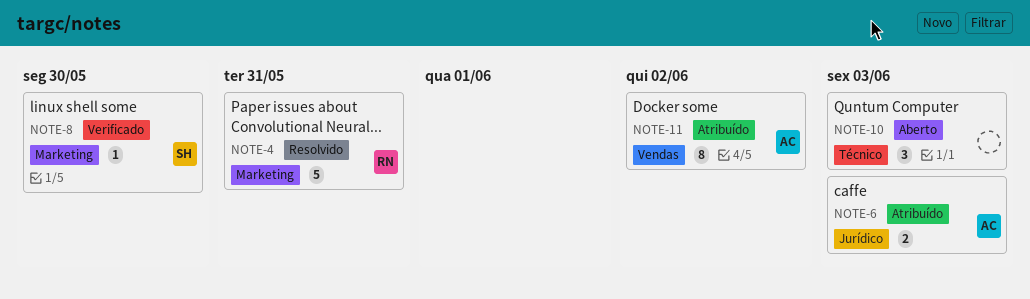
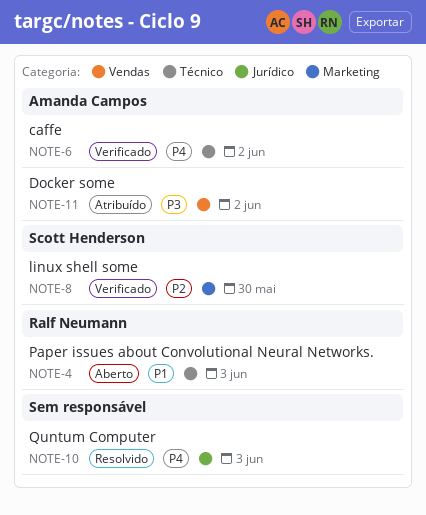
NOTE-4, status: Resolvido -> Aberto
NOTE-4, label: Marketing -> Técnico
NOTE-4, due: May 31 -> Jun 3
NOTE-6, status: Atribuído -> Verificado
NOTE-6, label: Jurídico -> Técnico
NOTE-6, due: Jun 3 -> Jun 2
NOTE-10, status: Aberto -> Resolvido
NOTE-10, label: Técnico -> Jurídico

